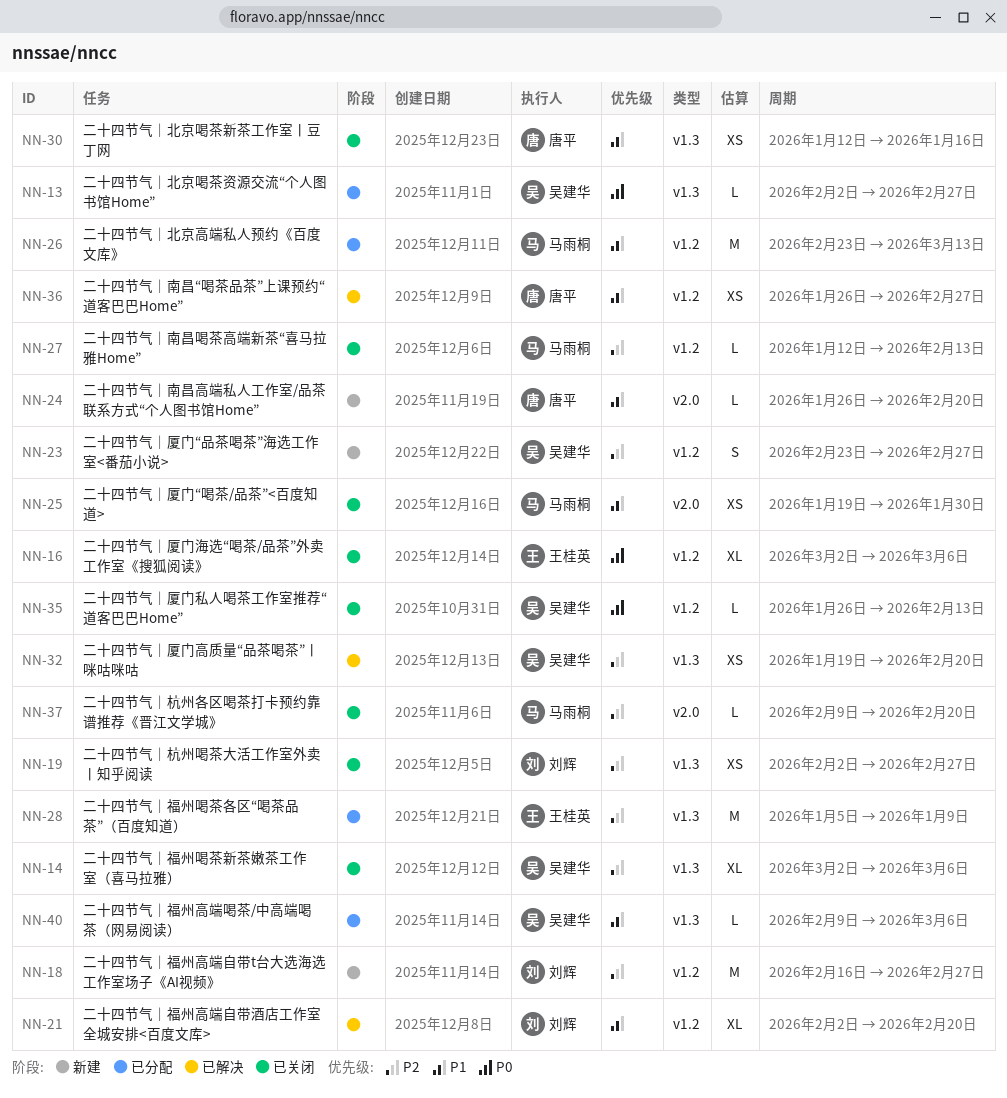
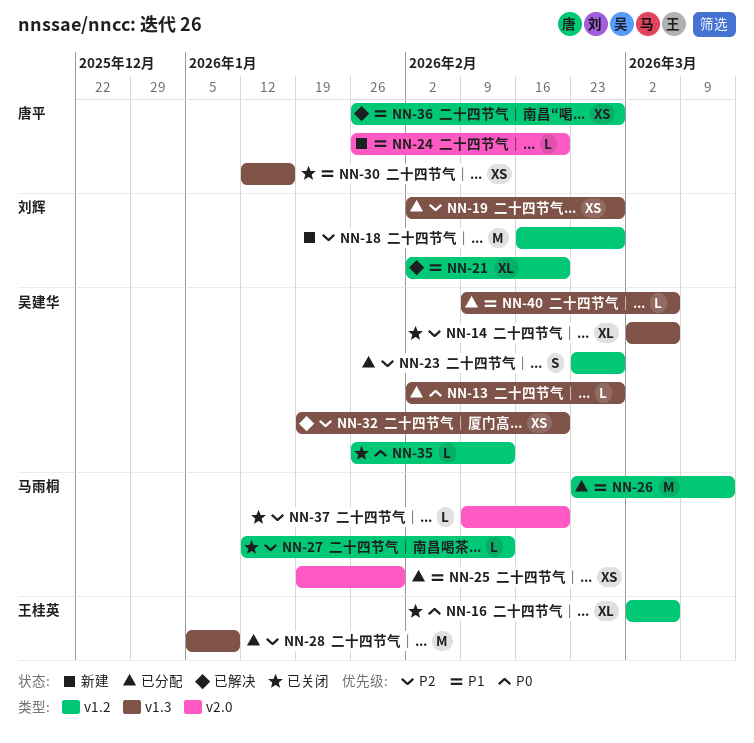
NN-19, status: 已关闭 -> 已分配
NN-23, status: 新建 -> 已分配
NN-25, status: 已关闭 -> 已分配

